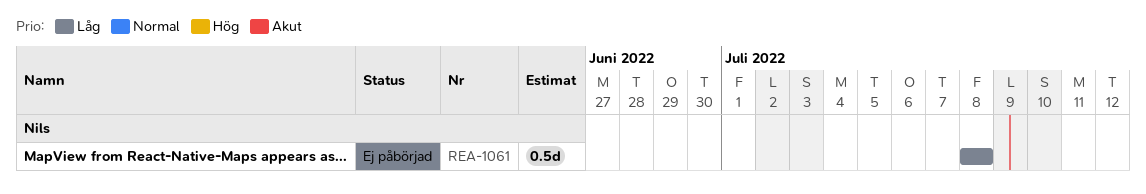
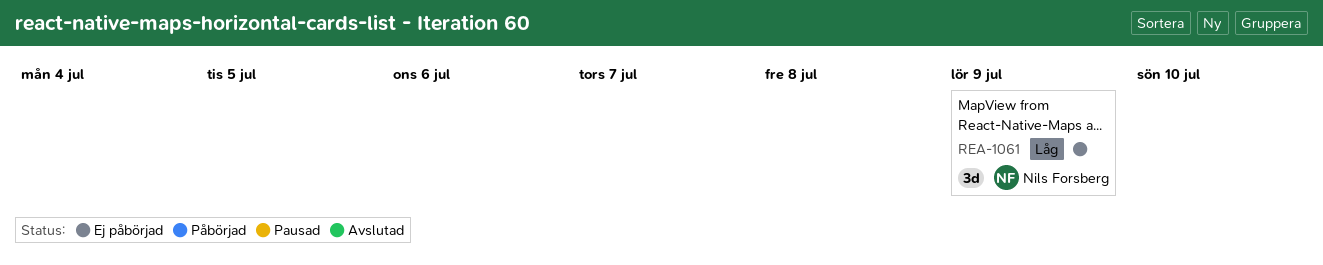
REA-1061, estimate: 0.5d -> 3d
REA-1061, due: Jul 8 -> Jul 9

